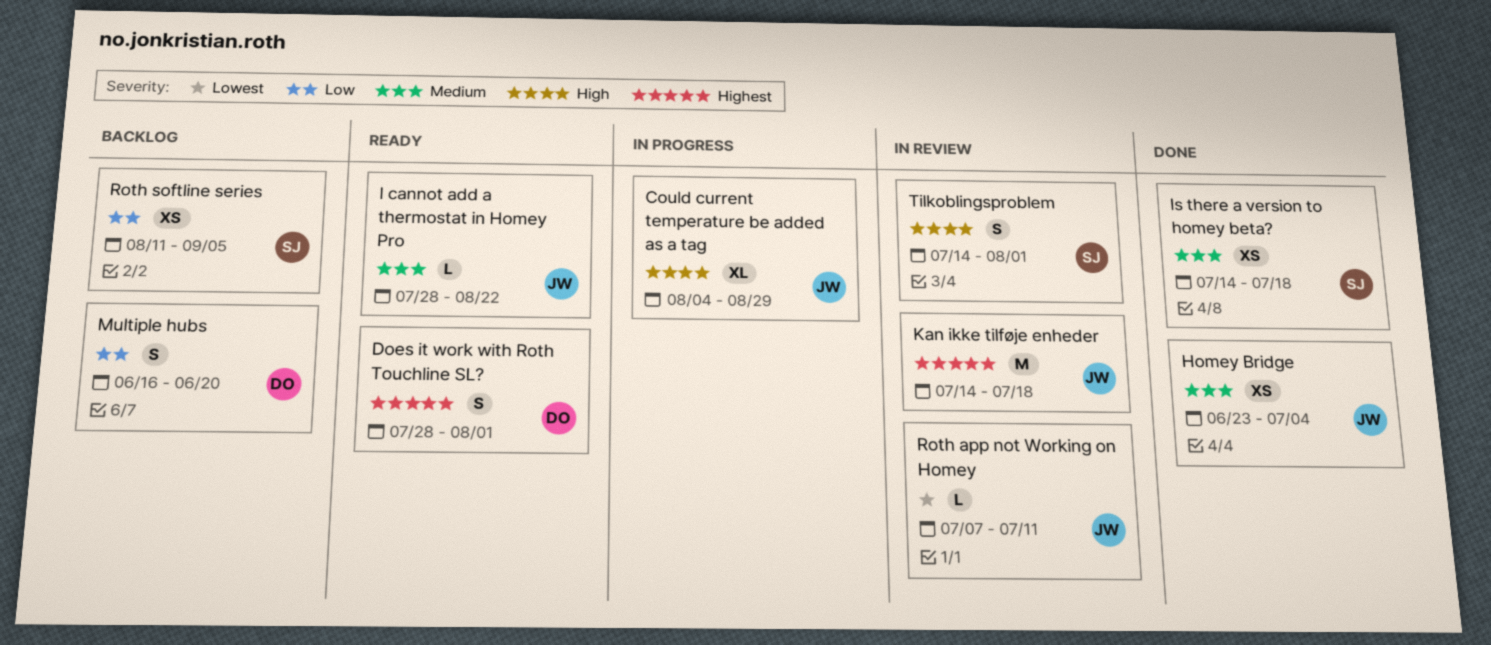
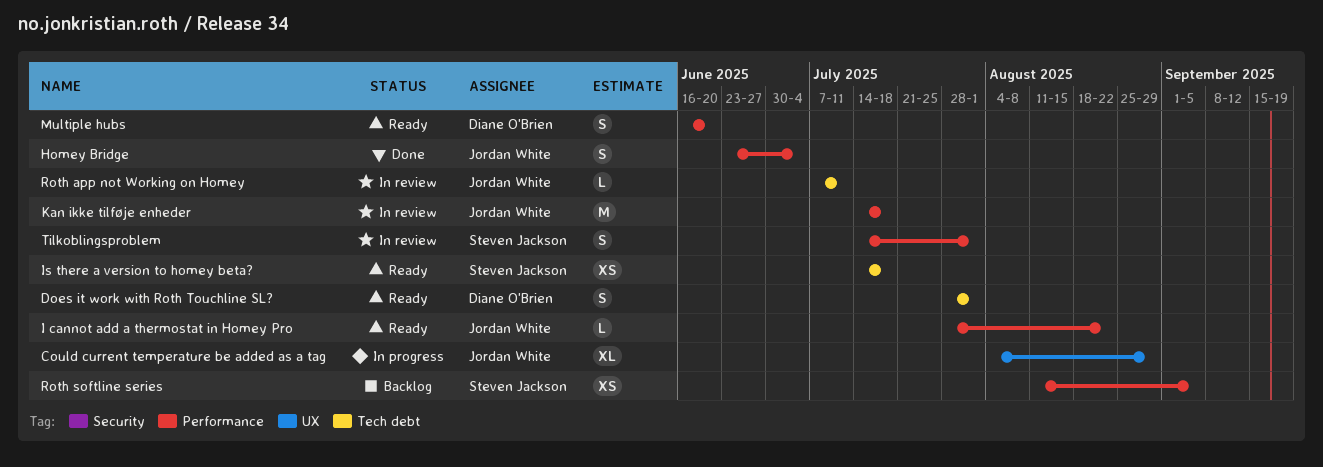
Homey Bridge, estimate: XS -> S
Is there a version to homey beta?, status: Done -> Ready
Multiple hubs, status: Backlog -> Ready

